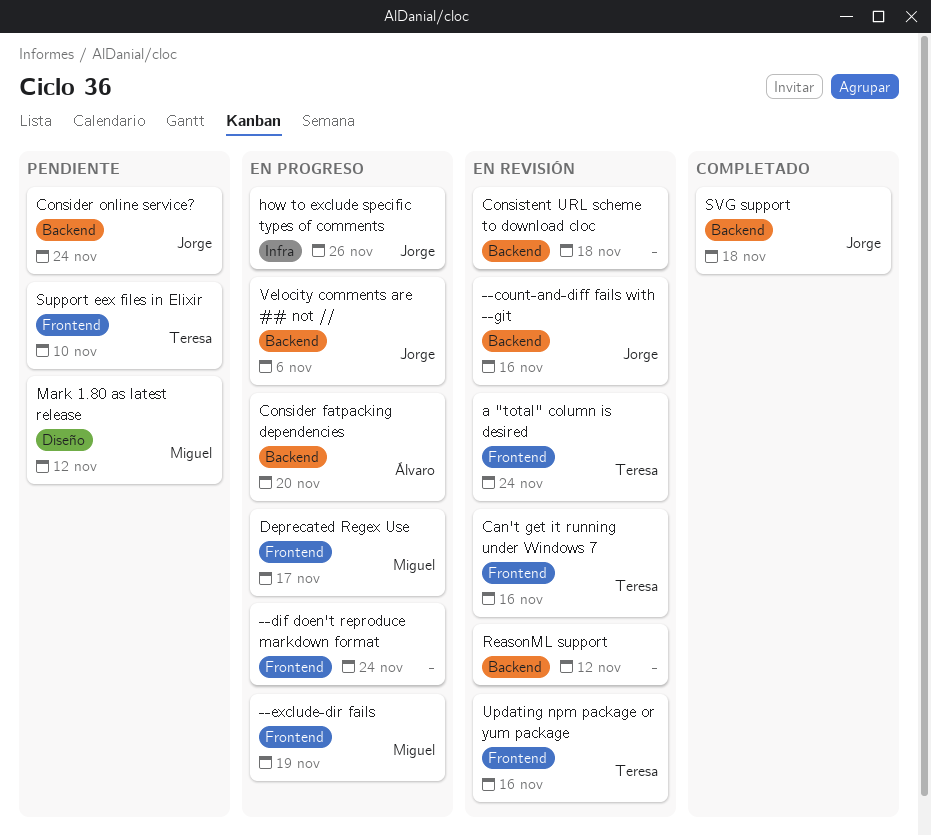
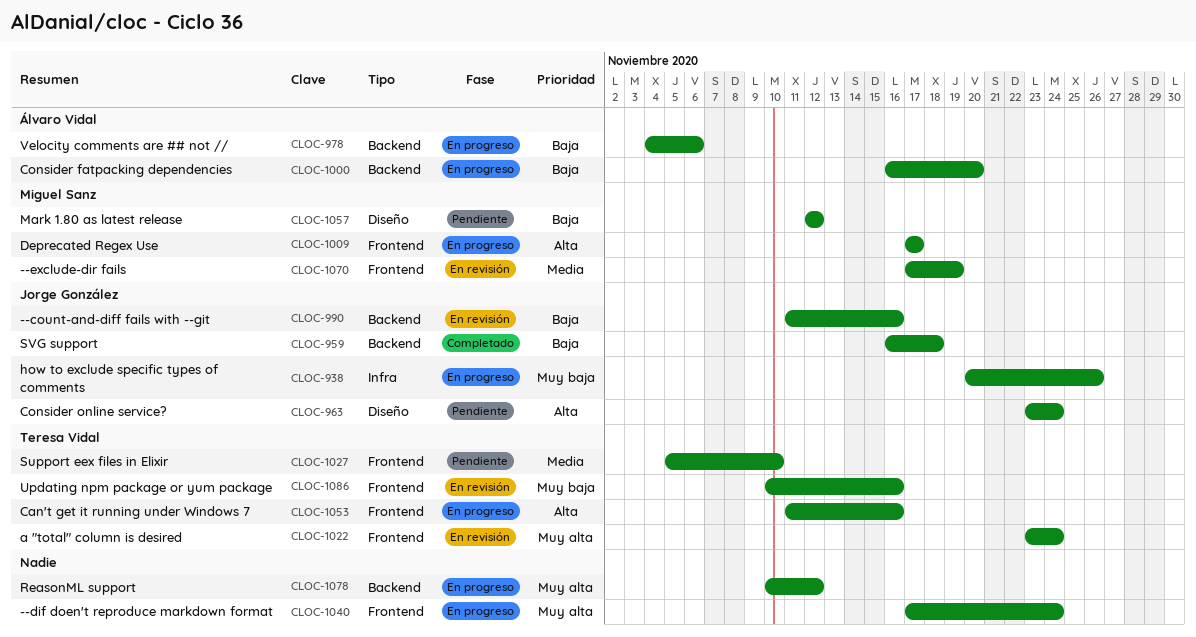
--exclude-dir fails, status: En progreso -> En revisión
Can't get it running under Windows 7, status: En revisión -> En progreso
Consider online service?, label: Backend -> Diseño
Consistent URL scheme to download cloc: present -> none
ReasonML support, status: En revisión -> En progreso
Velocity comments are ## not //, owner: Jorge González -> Álvaro Vidal

